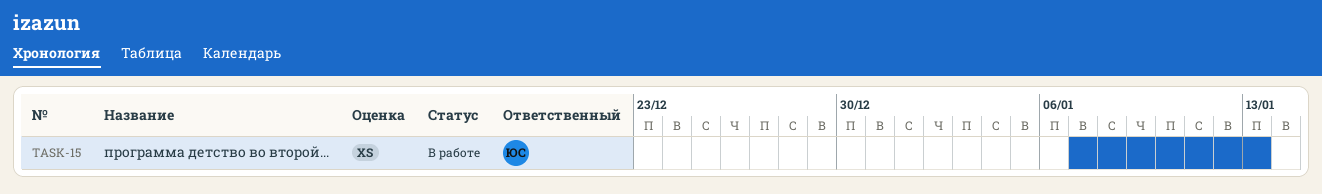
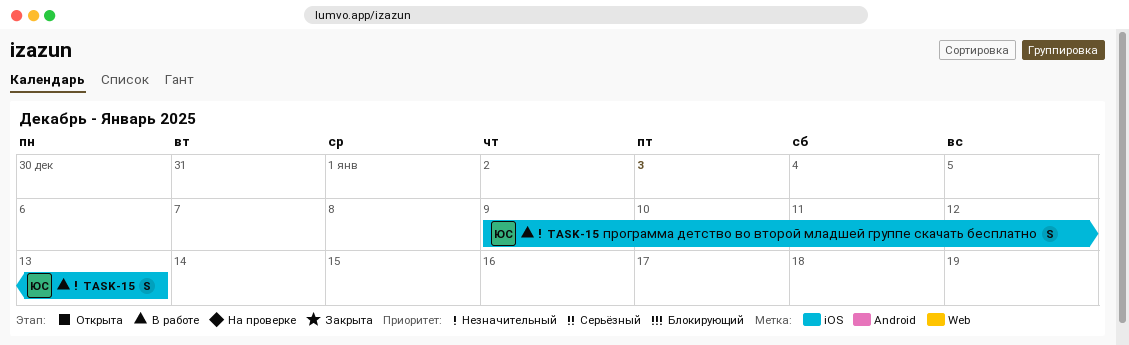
TASK-15, estimate: XS -> S
TASK-15, start: Jan 7 -> Jan 9

